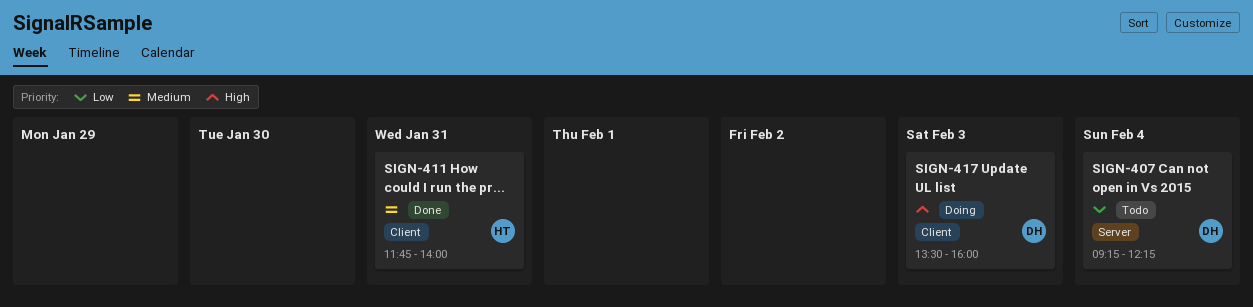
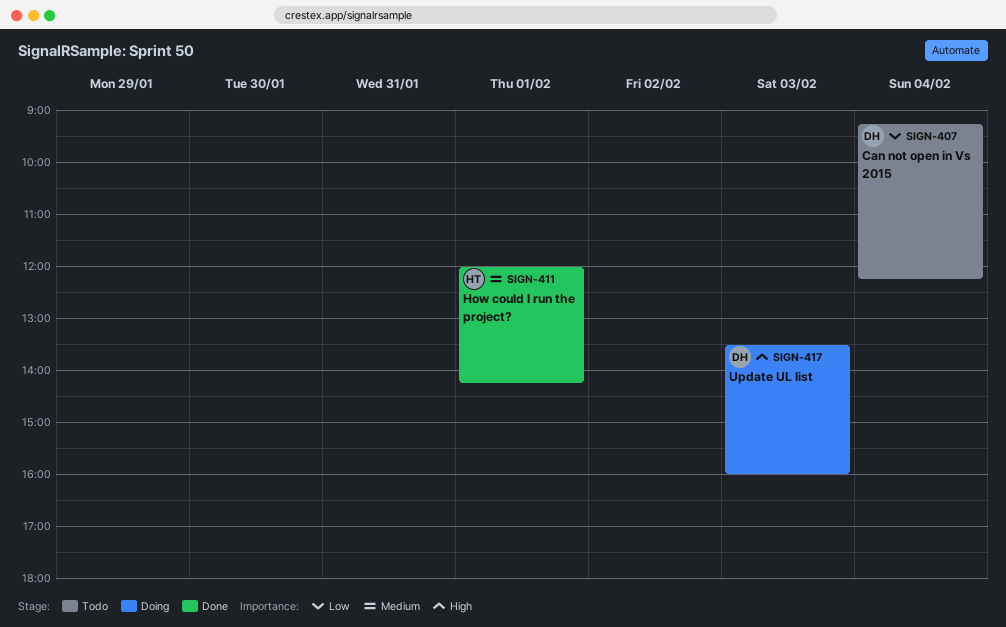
SIGN-411, day: Jan 31 -> Feb 1
SIGN-411, begins: 11:45 -> 12:00
SIGN-411, ends: 14:00 -> 14:15

